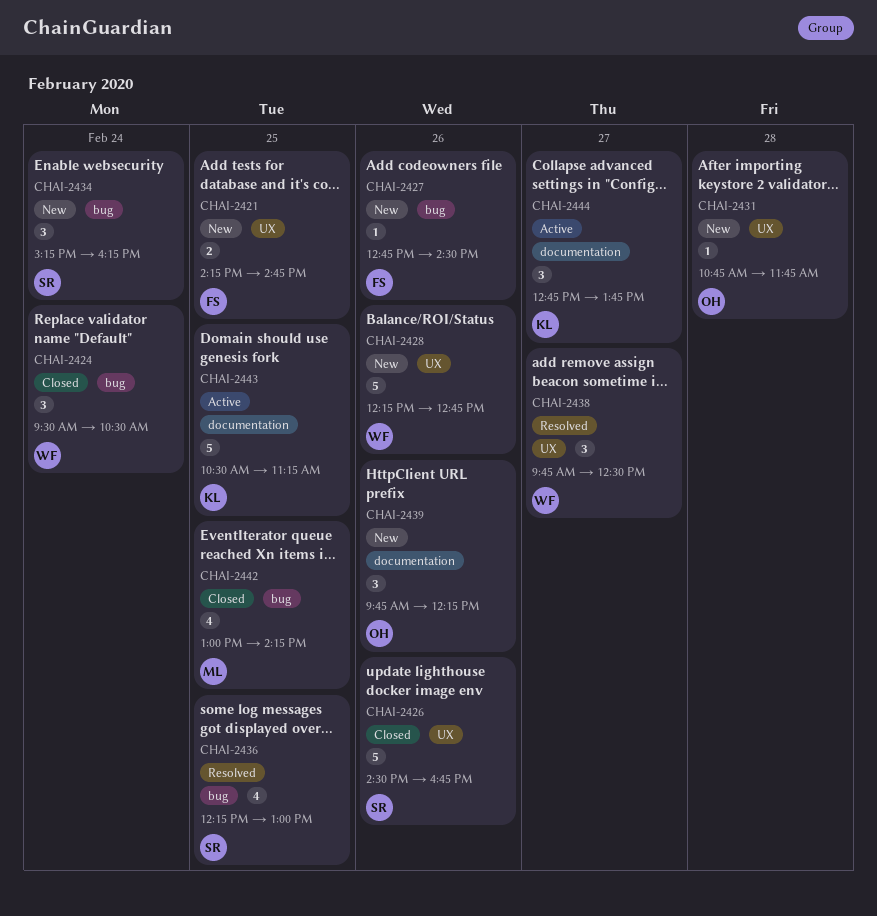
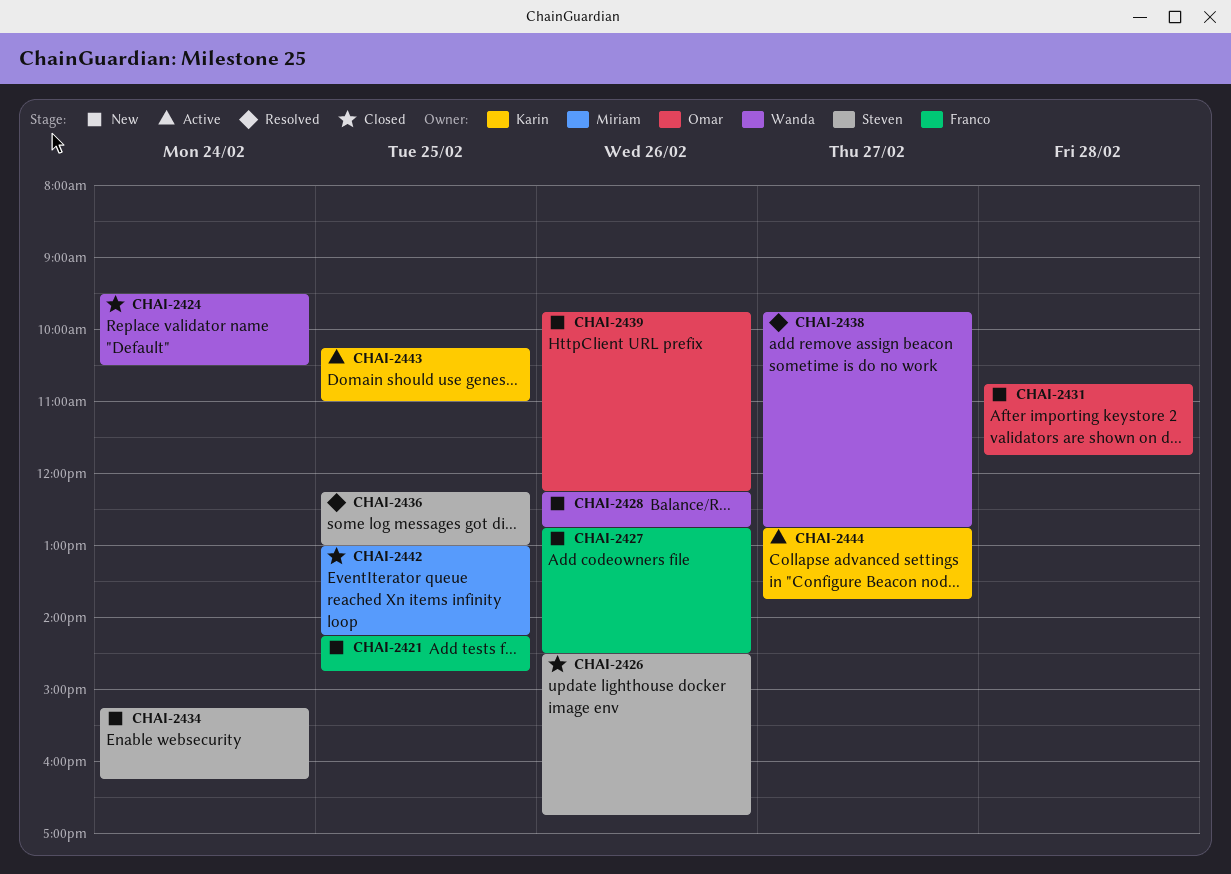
CHAI-2438, ends: 12:30 -> 12:45
CHAI-2443, begins: 10:30 -> 10:15
CHAI-2443, ends: 11:15 -> 11:00

